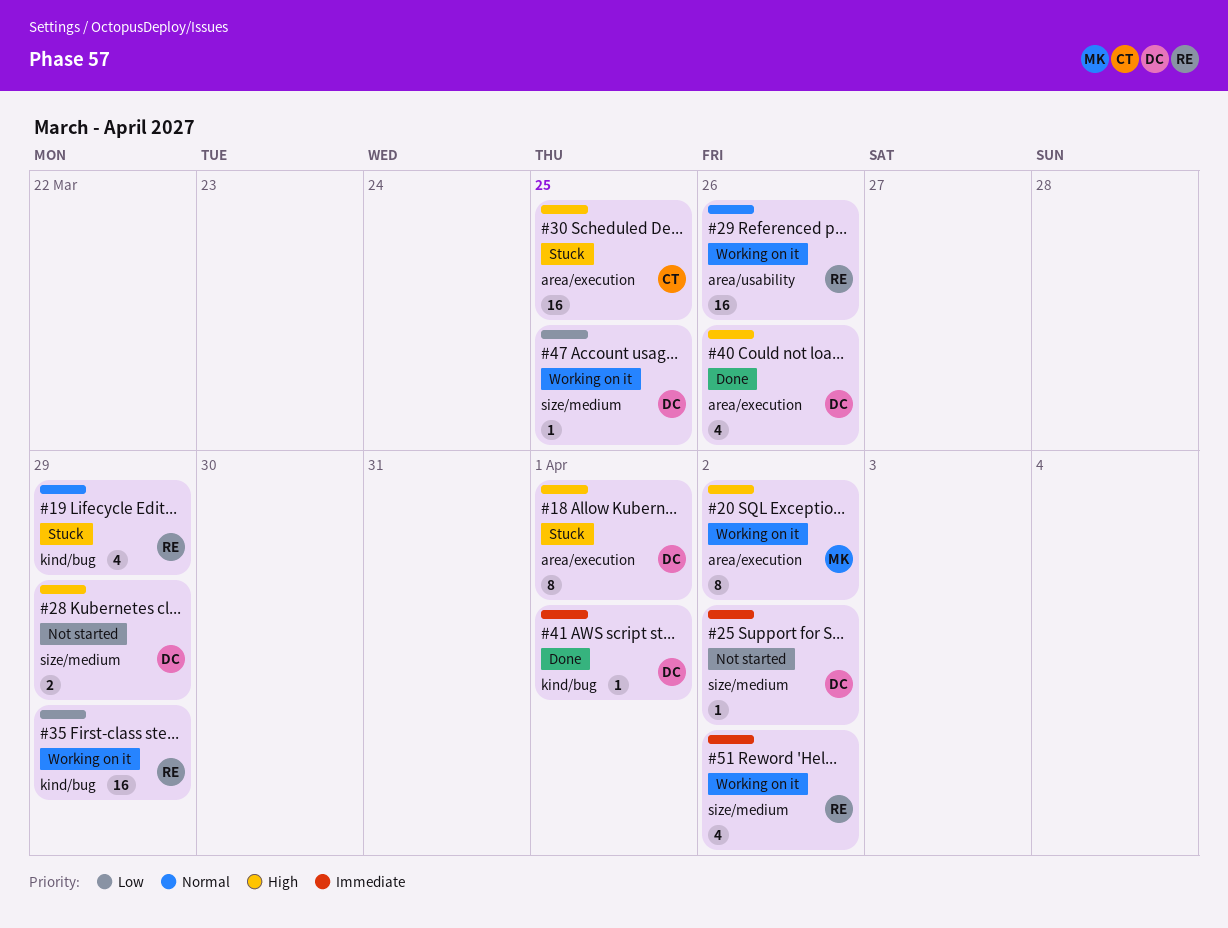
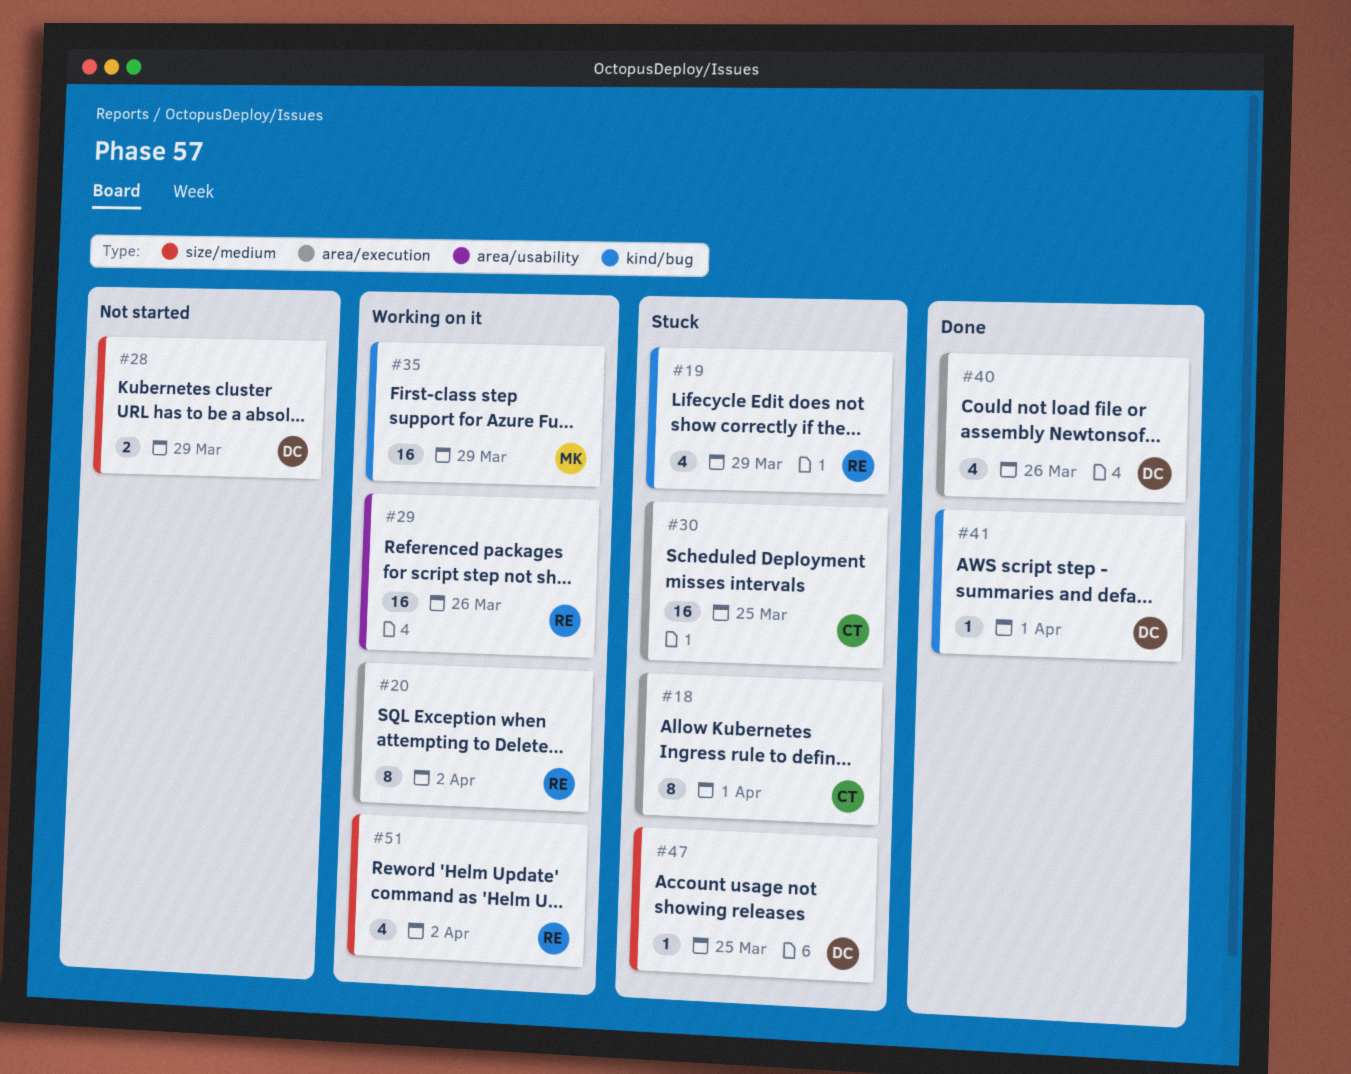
#18, owner: DC -> CT
#20, owner: MK -> RE
#25: present -> none
#35, owner: RE -> MK
#47, status: Working on it -> Stuck

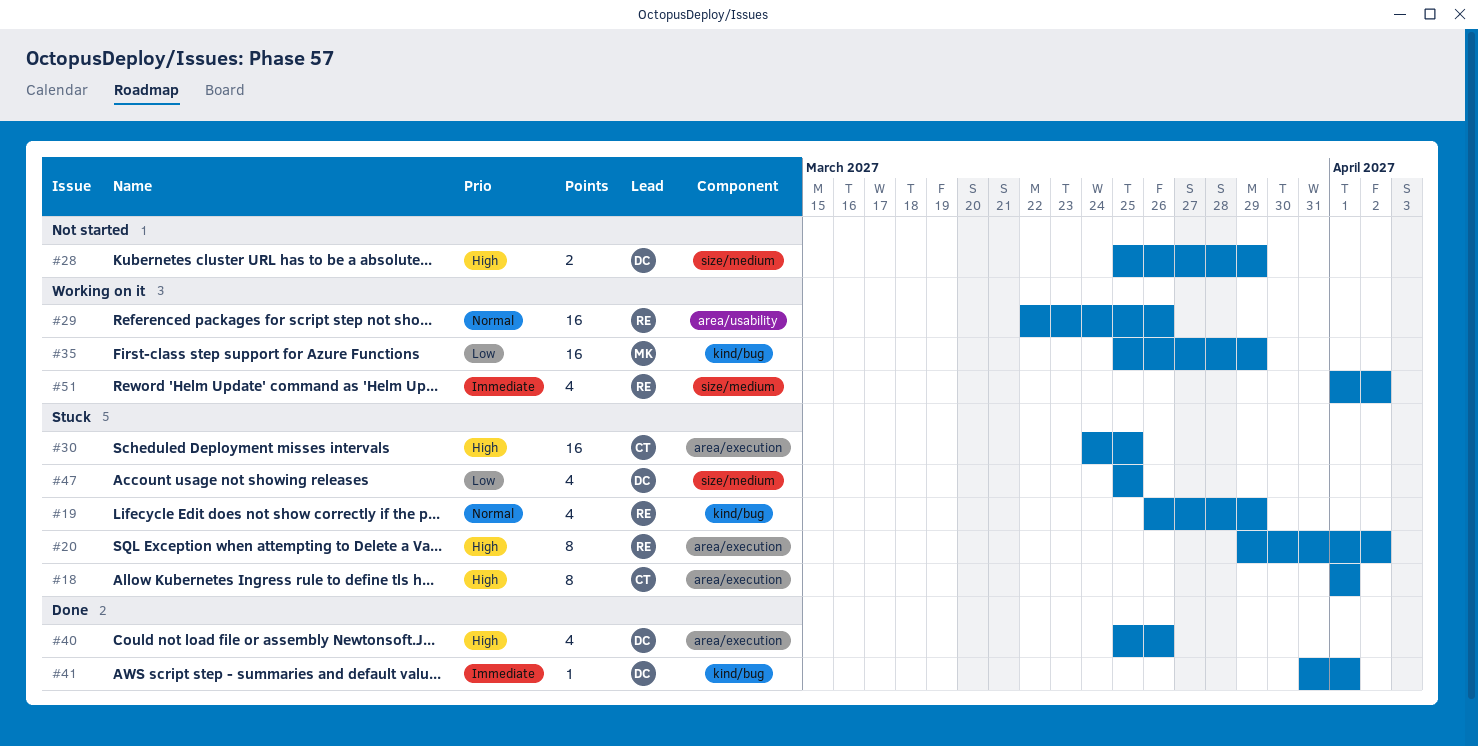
#20, status: Working on it -> Stuck
#47, estimate: 1 -> 4

